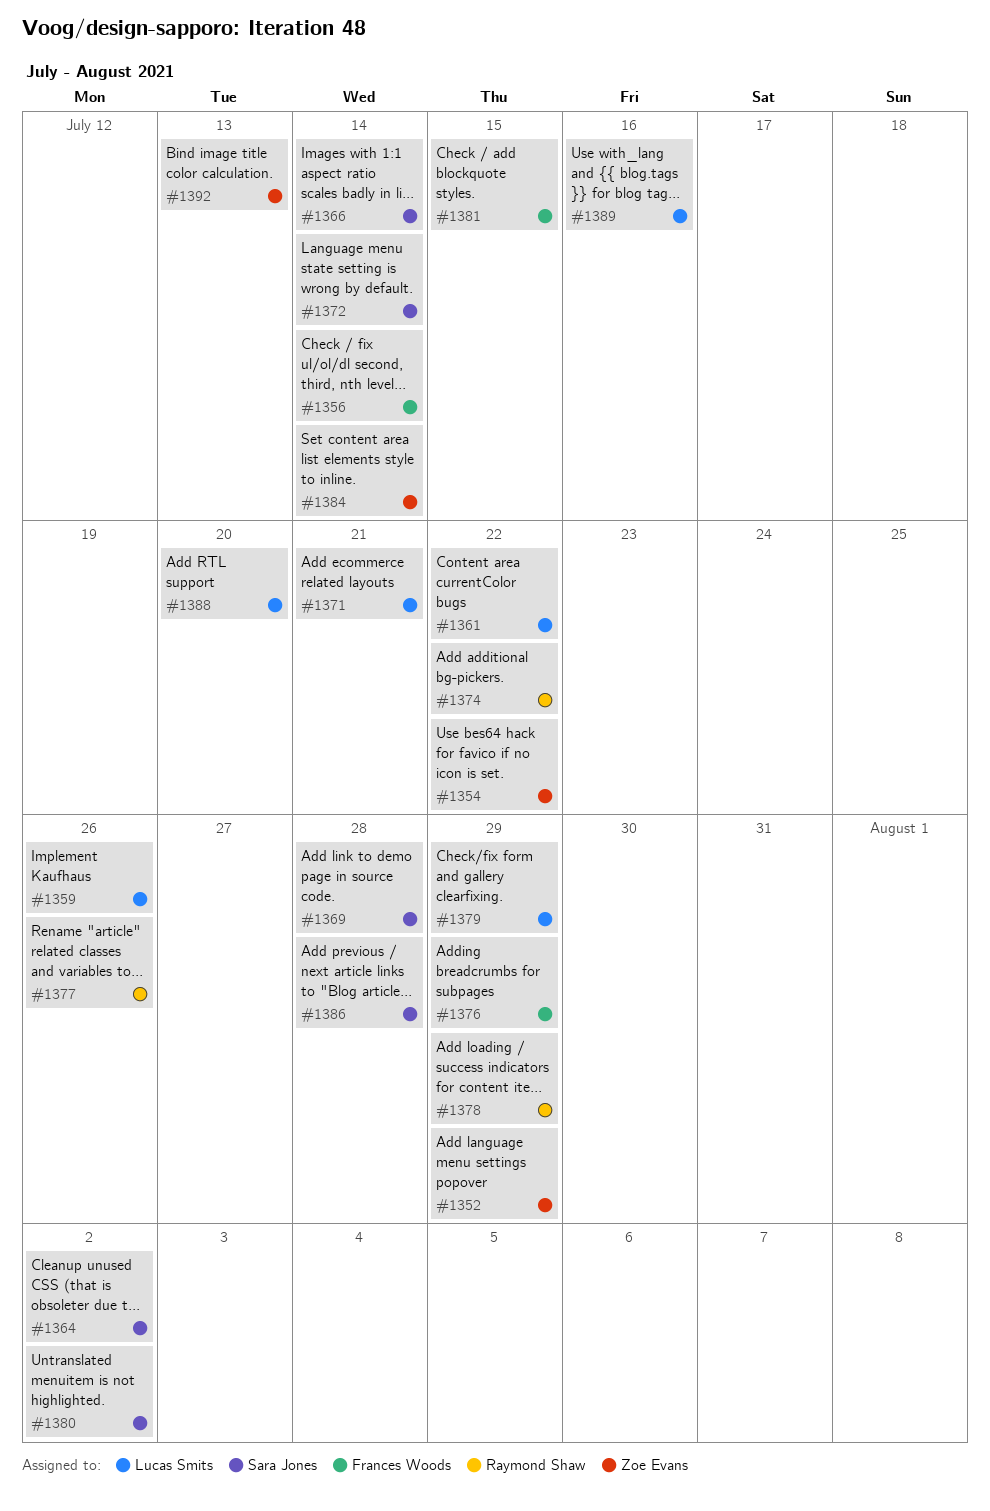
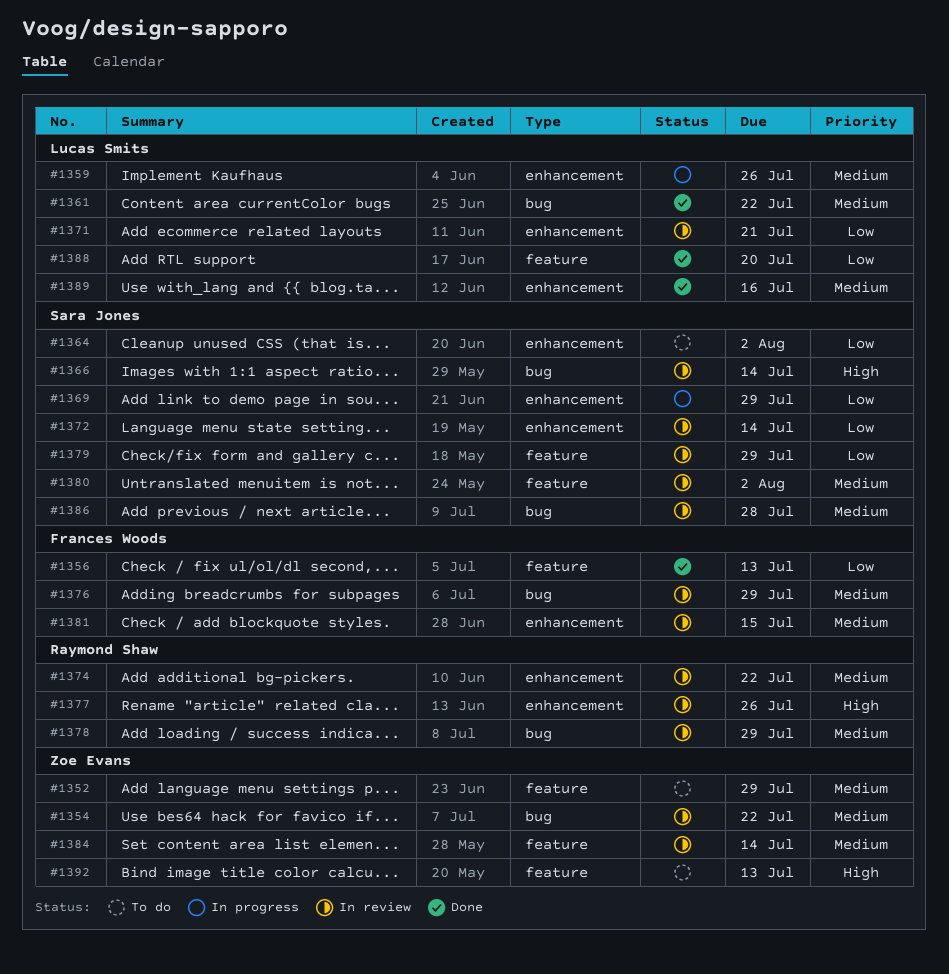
#1356, due: Jul 14 -> Jul 13
#1369, due: Jul 28 -> Jul 29
#1379, owner: Lucas Smits -> Sara Jones

